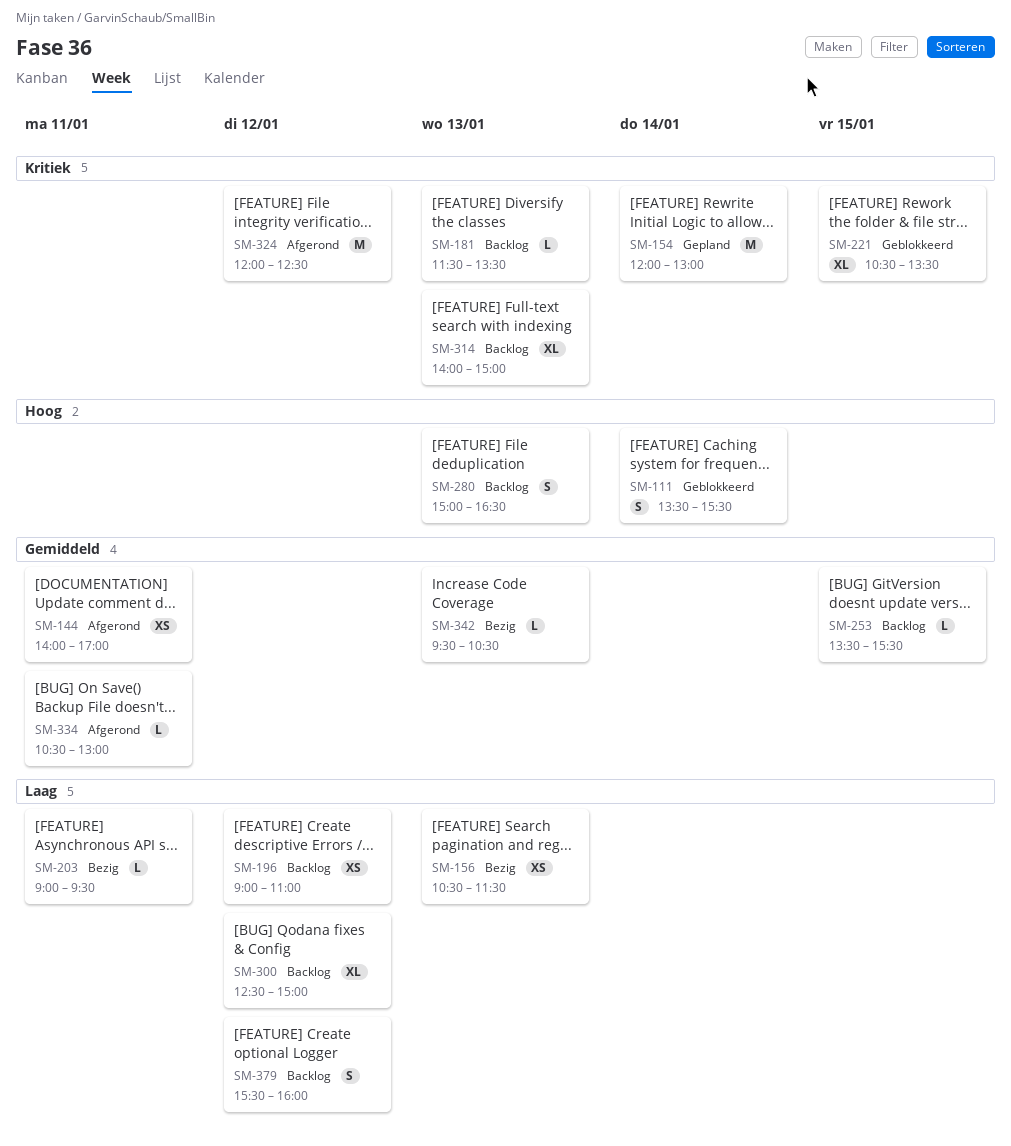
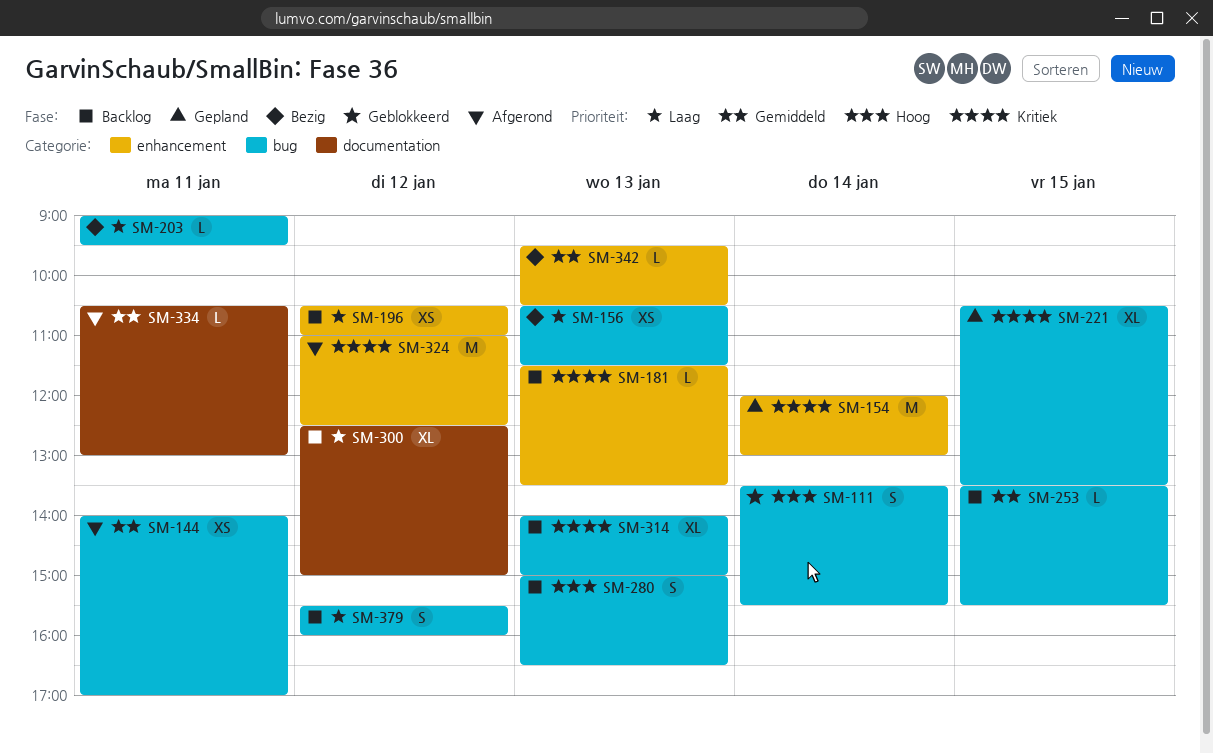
SM-196, begins: 09:00 -> 10:30
SM-221, status: Geblokkeerd -> Gepland
SM-324, begins: 12:00 -> 11:00

